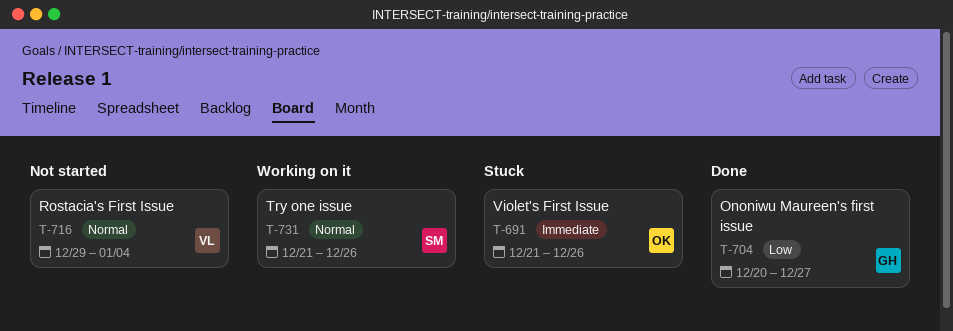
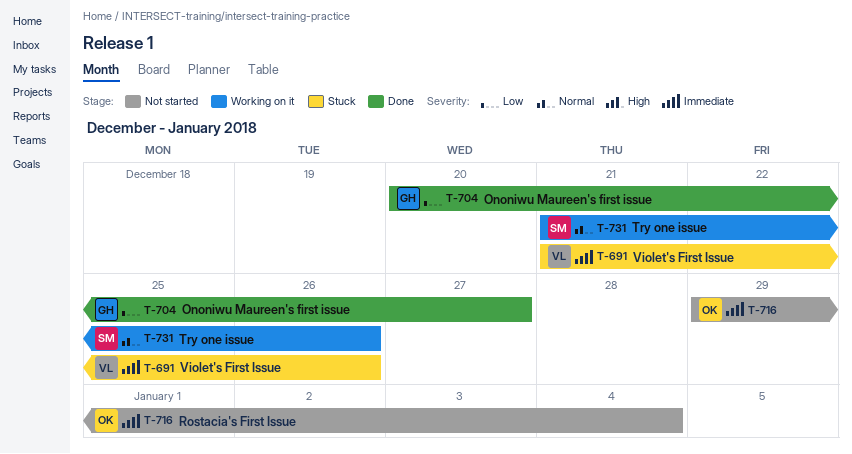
T-691, owner: OK -> VL
T-716, owner: VL -> OK
T-716, priority: Normal -> Immediate

